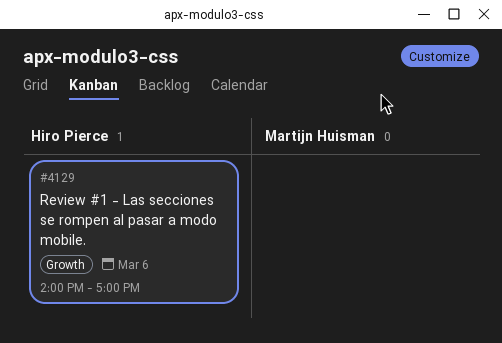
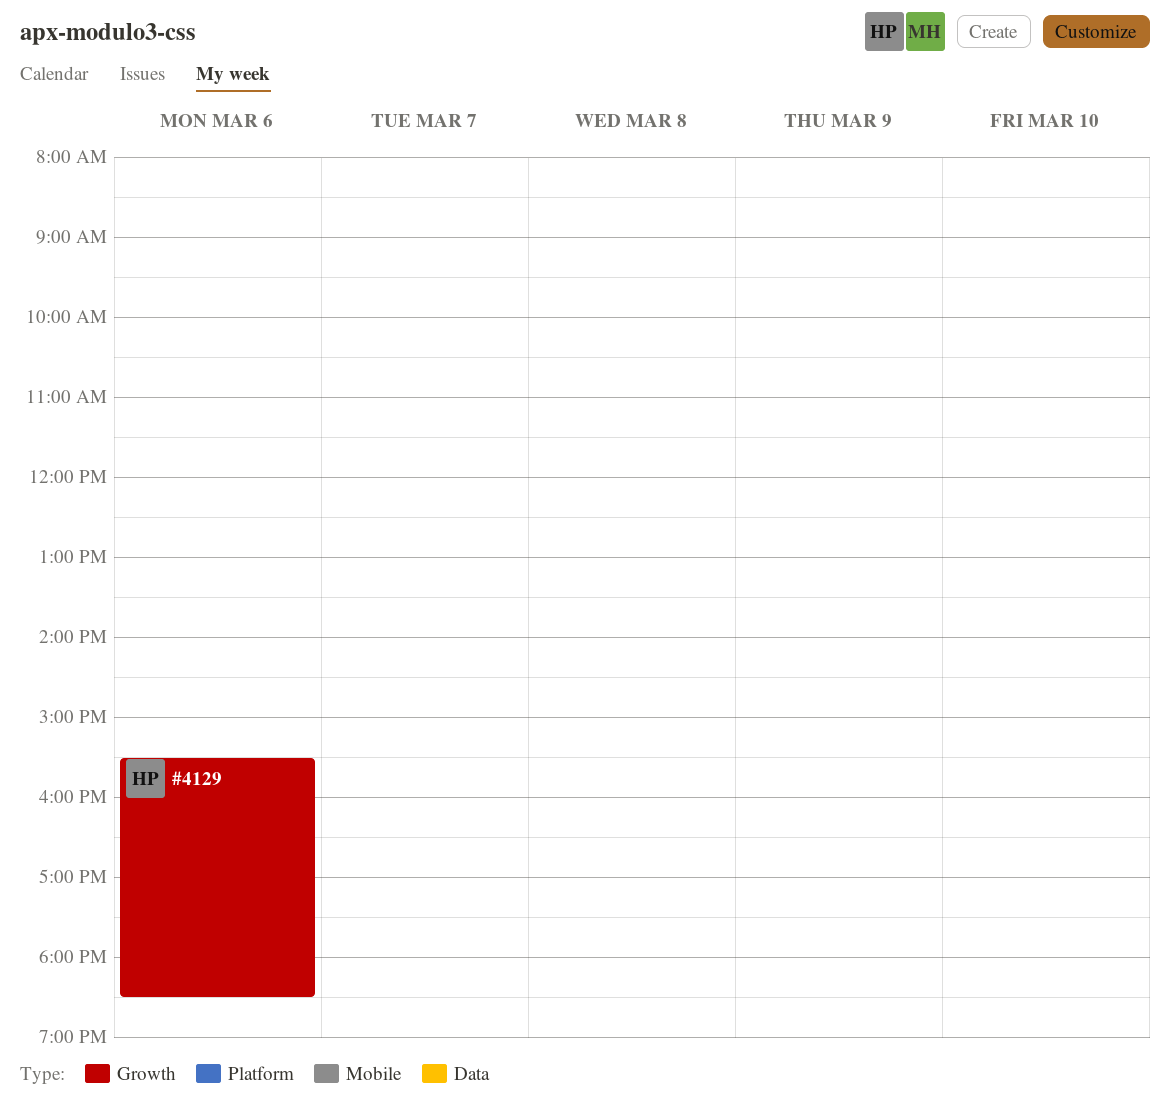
#4129, begins: 14:00 -> 15:30
#4129, ends: 17:00 -> 18:30

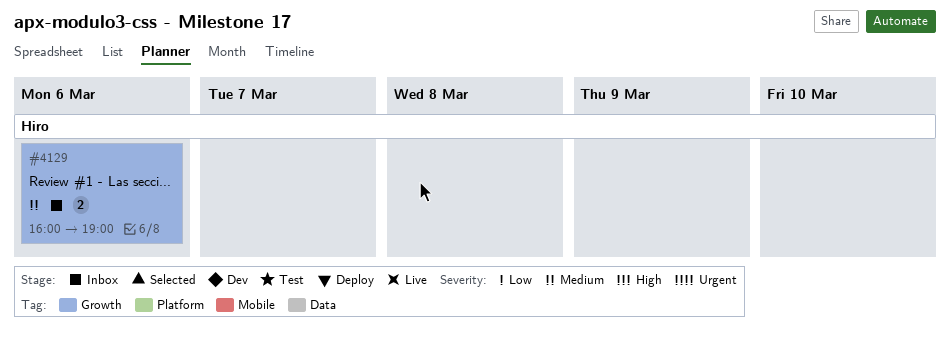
#4129, begins: 15:30 -> 16:00
#4129, ends: 18:30 -> 19:00

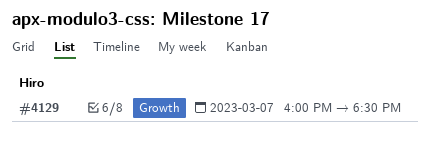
#4129, day: Mar 6 -> Mar 7
#4129, ends: 19:00 -> 18:30

